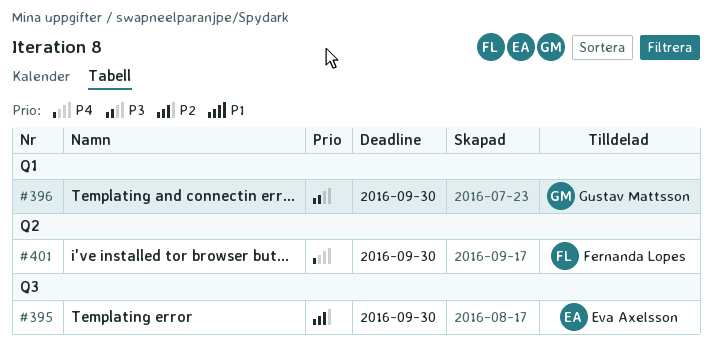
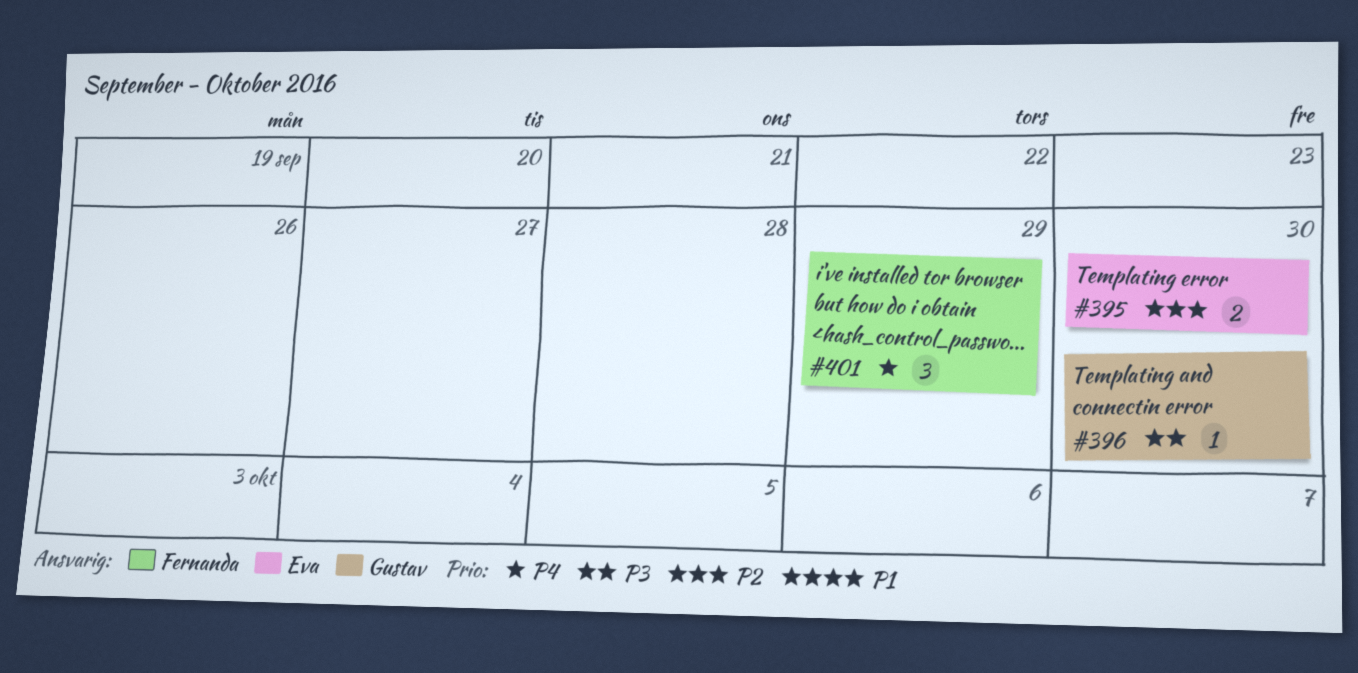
#401, due: Sep 30 -> Sep 29

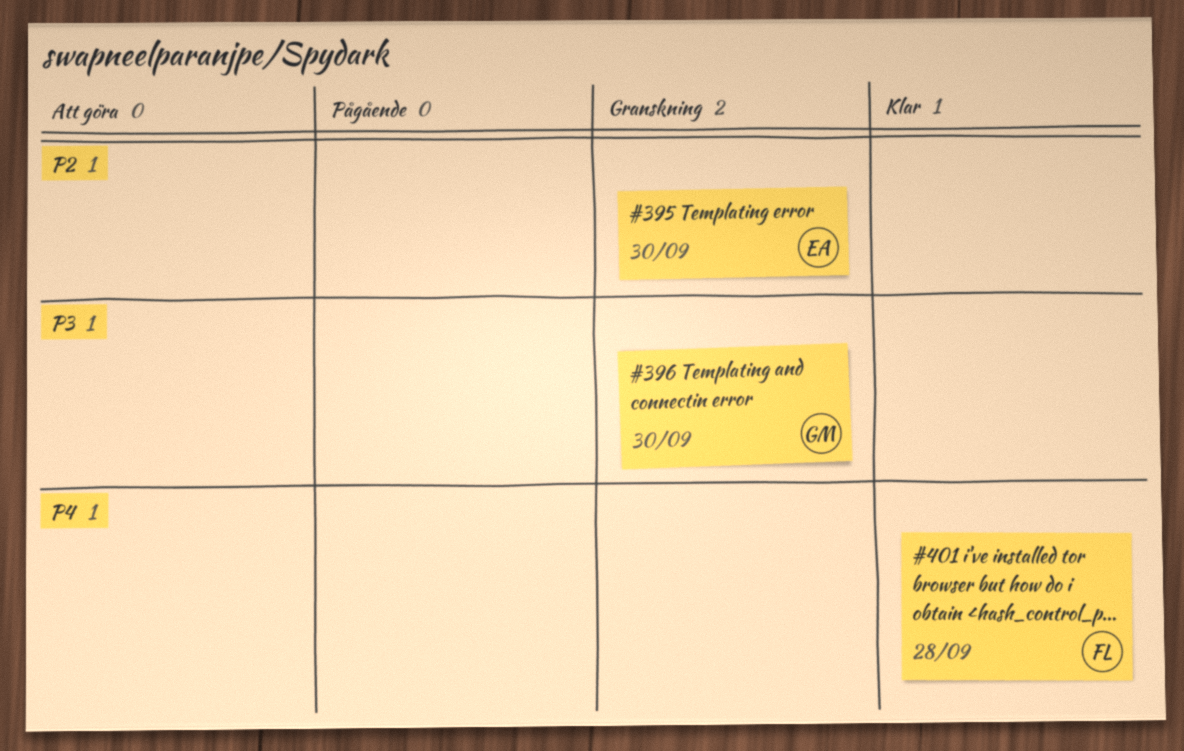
#401, due: Sep 29 -> Sep 28

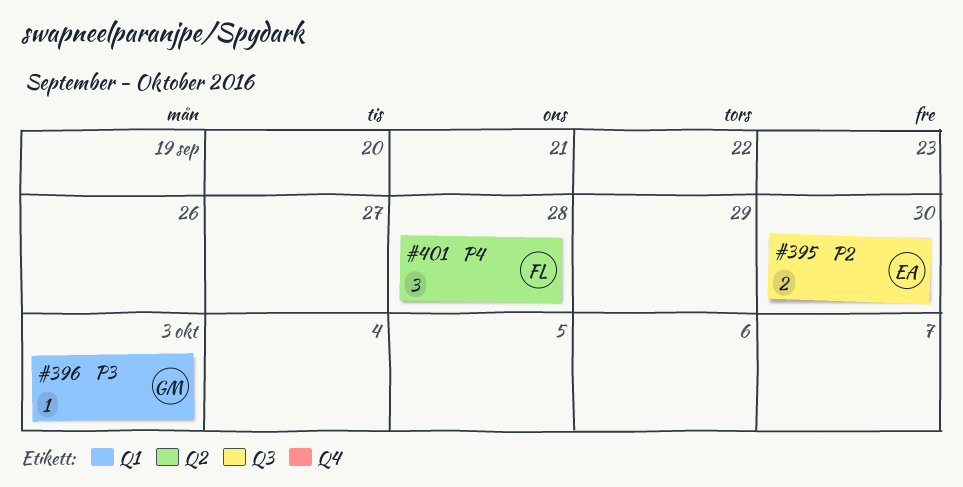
#396, due: Sep 30 -> Oct 3

